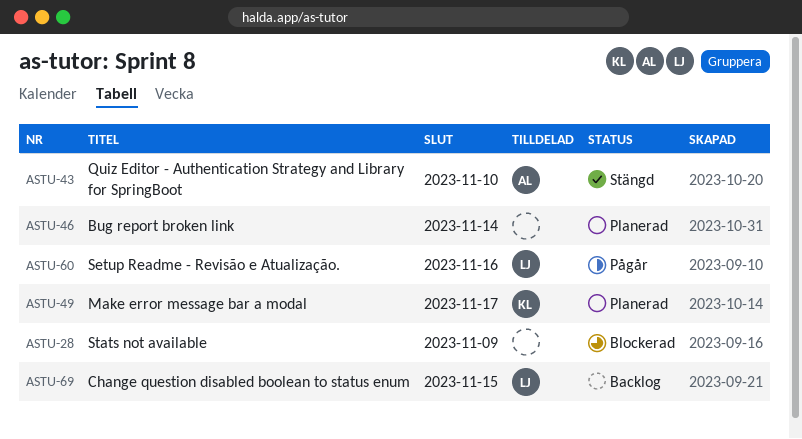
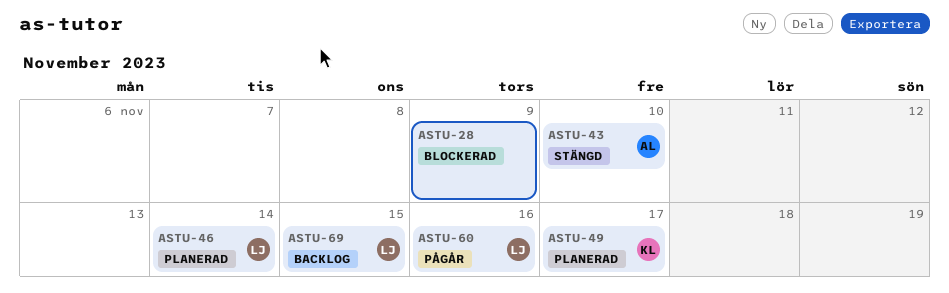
ASTU-46, owner: none -> LJ

